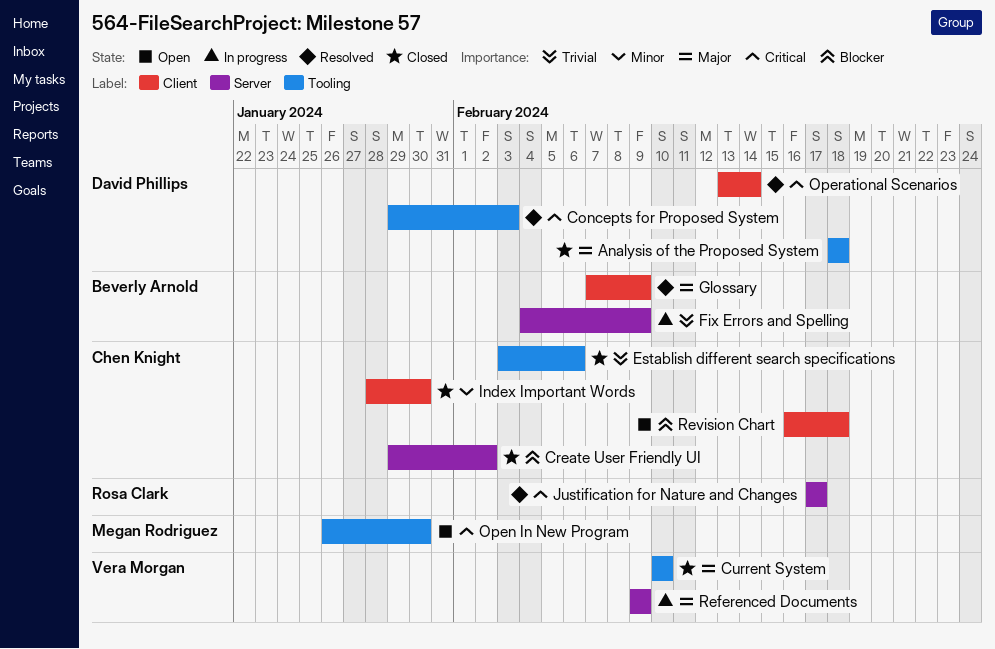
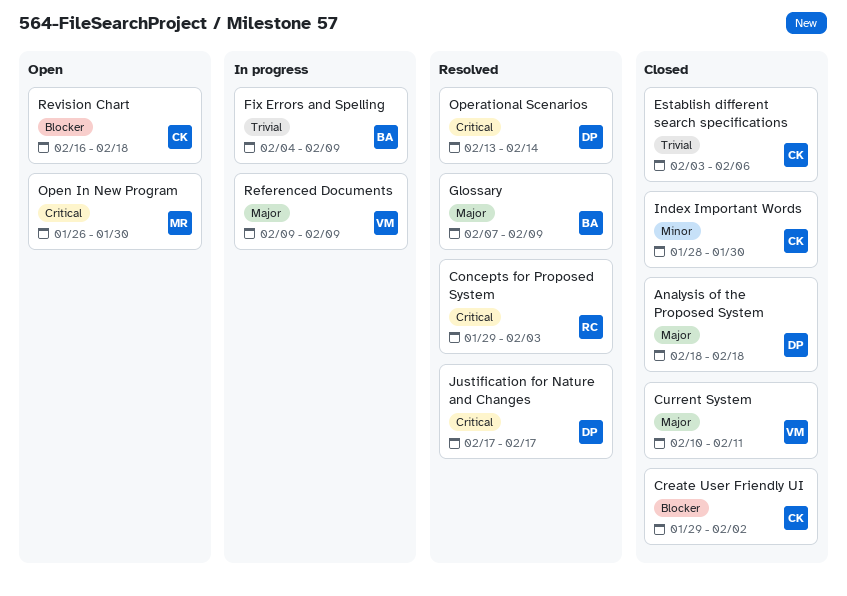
Concepts for Proposed System, owner: David Phillips -> Rosa Clark
Current System, due: Feb 10 -> Feb 11
Justification for Nature and Changes, owner: Rosa Clark -> David Phillips

